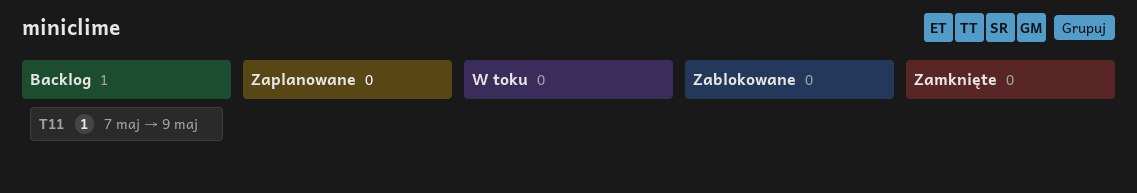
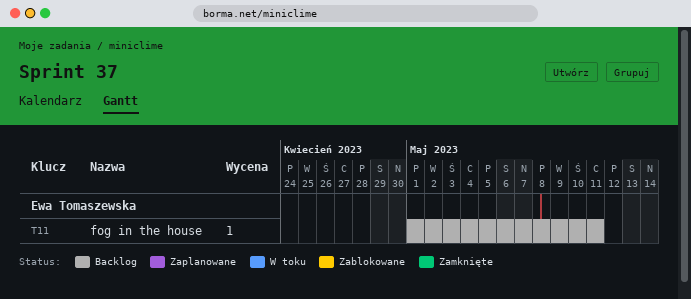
T11, start: May 7 -> May 1
T11, due: May 9 -> May 11

